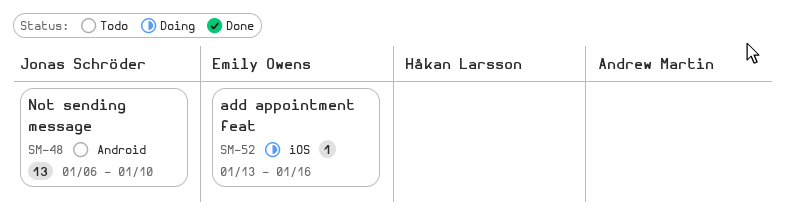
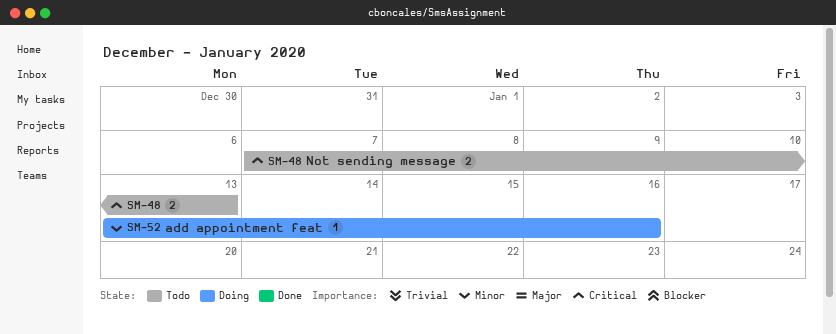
SM-48, estimate: 13 -> 2
SM-48, start: Jan 6 -> Jan 7
SM-48, due: Jan 10 -> Jan 13

